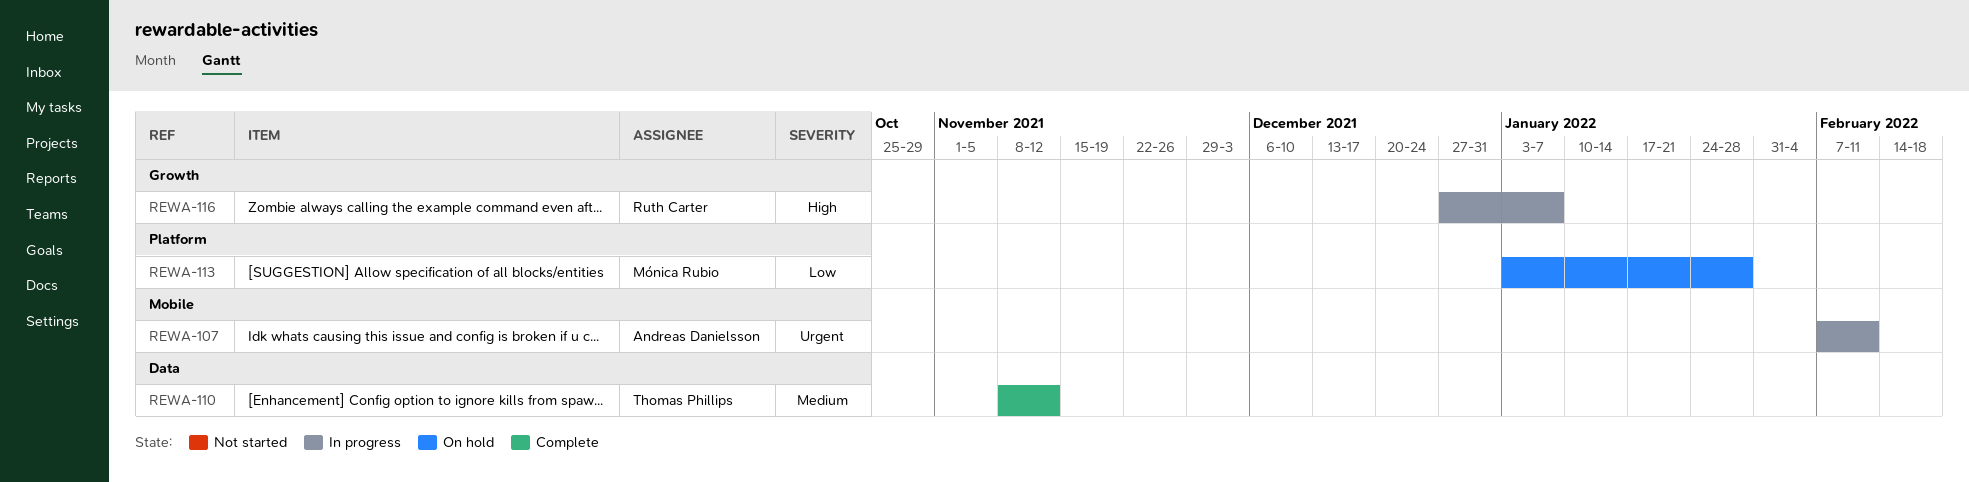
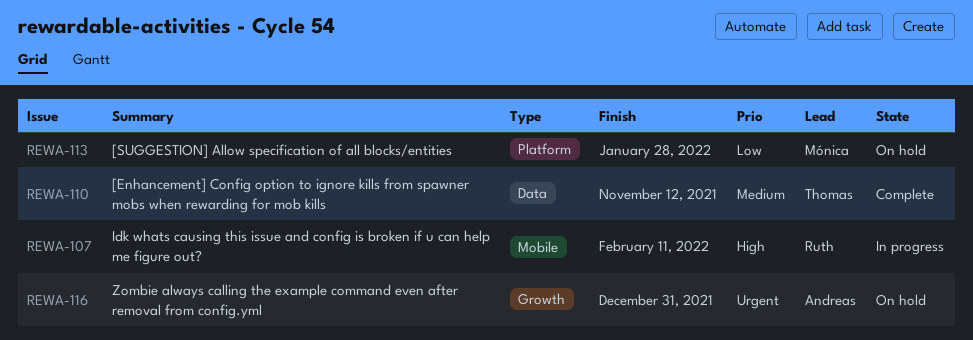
REWA-107, owner: Andreas Danielsson -> Ruth Carter
REWA-107, priority: Urgent -> High
REWA-116, status: In progress -> On hold
REWA-116, owner: Ruth Carter -> Andreas Danielsson
REWA-116, priority: High -> Urgent
REWA-116, due: Jan 7 -> Dec 31

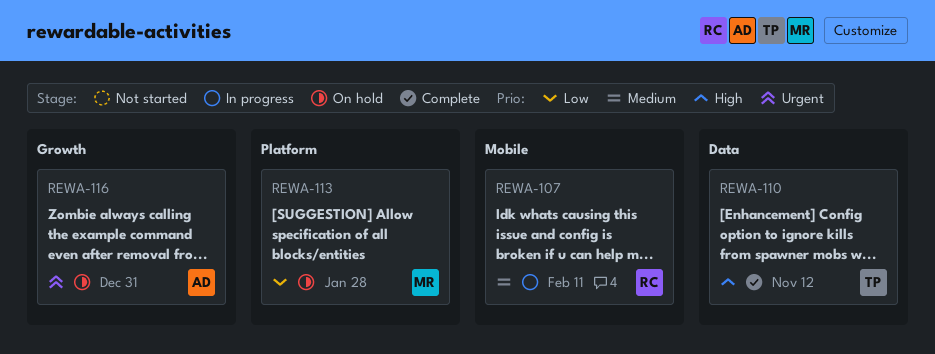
REWA-107, priority: High -> Medium
REWA-110, priority: Medium -> High

